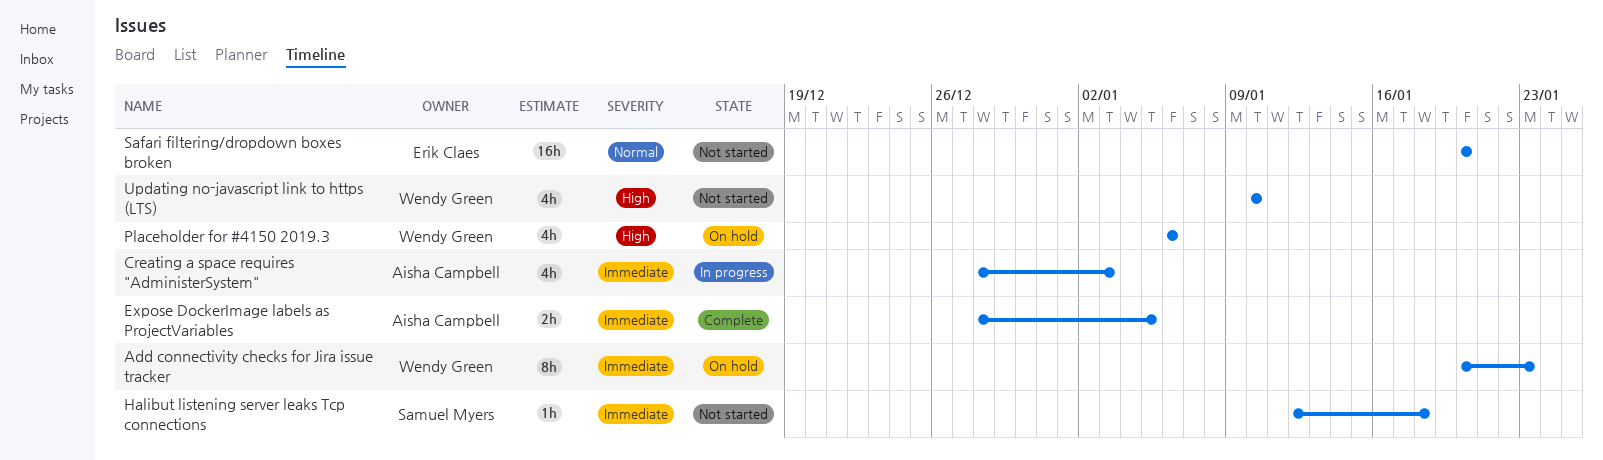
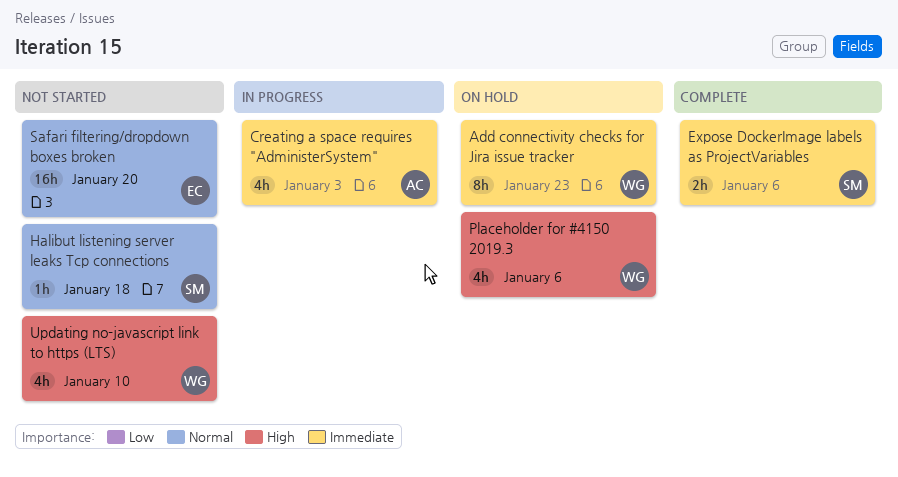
Expose DockerImage labels as ProjectVariables, owner: Aisha Campbell -> Samuel Myers
Expose DockerImage labels as ProjectVariables, due: Jan 5 -> Jan 6
Halibut listening server leaks Tcp connections, priority: Immediate -> Normal

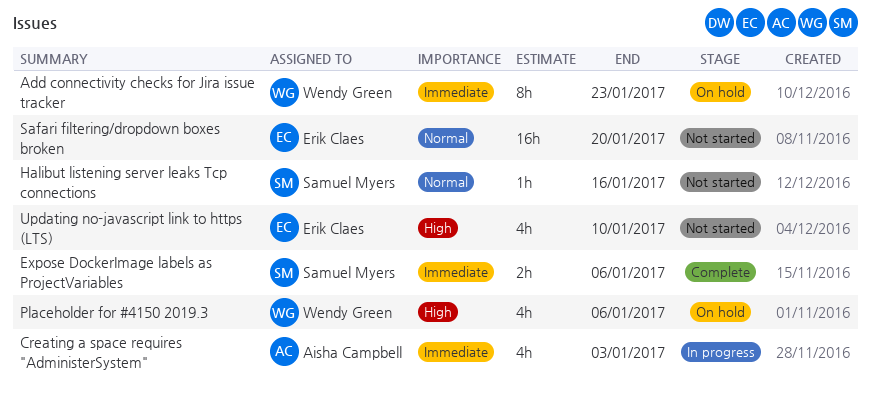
Halibut listening server leaks Tcp connections, due: Jan 18 -> Jan 16
Updating no-javascript link to https (LTS), owner: Wendy Green -> Erik Claes

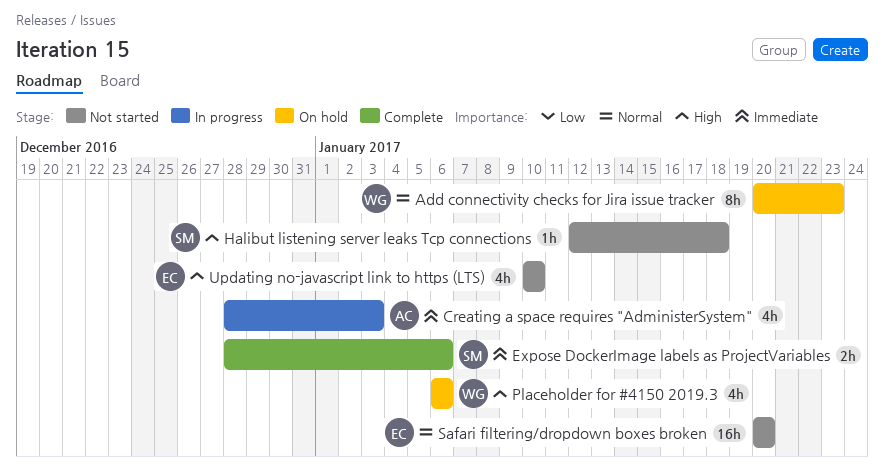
Add connectivity checks for Jira issue tracker, priority: Immediate -> Normal
Halibut listening server leaks Tcp connections, priority: Normal -> High
Halibut listening server leaks Tcp connections, due: Jan 16 -> Jan 18

